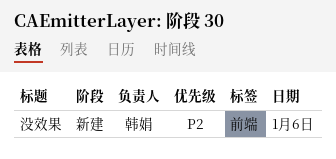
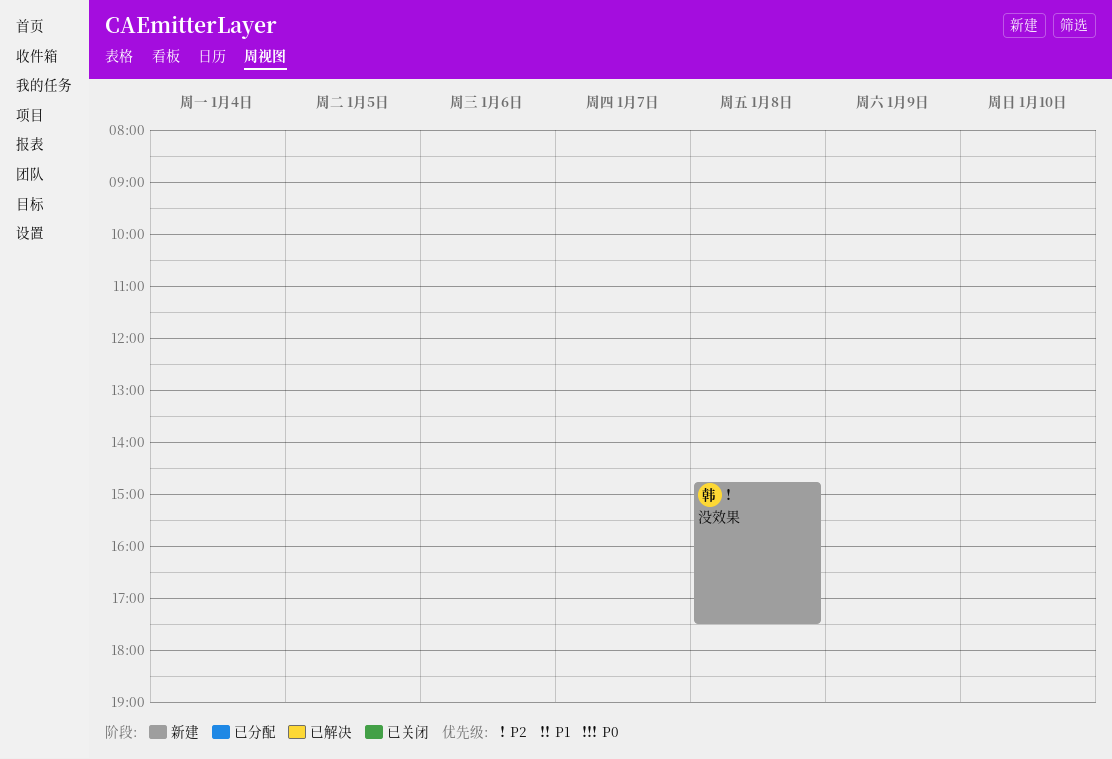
没效果, day: Jan 6 -> Jan 8

